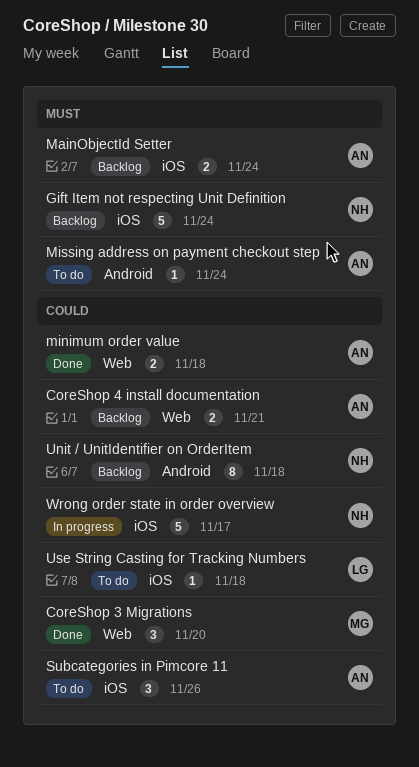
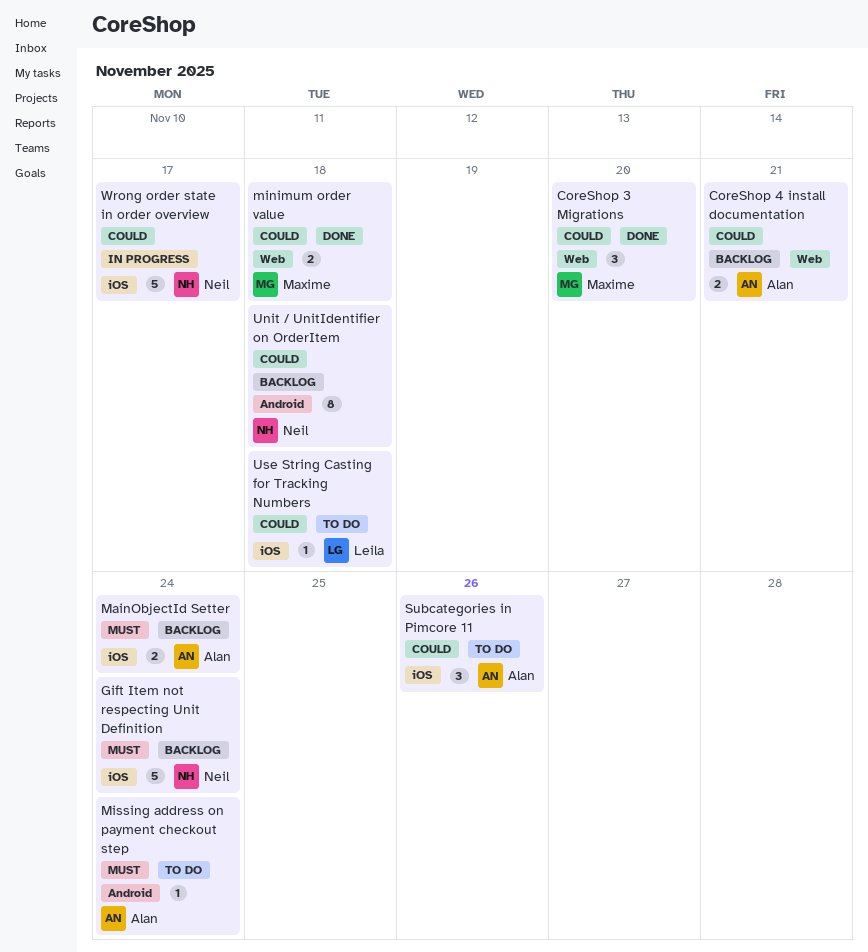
minimum order value, owner: Alan -> Maxime

